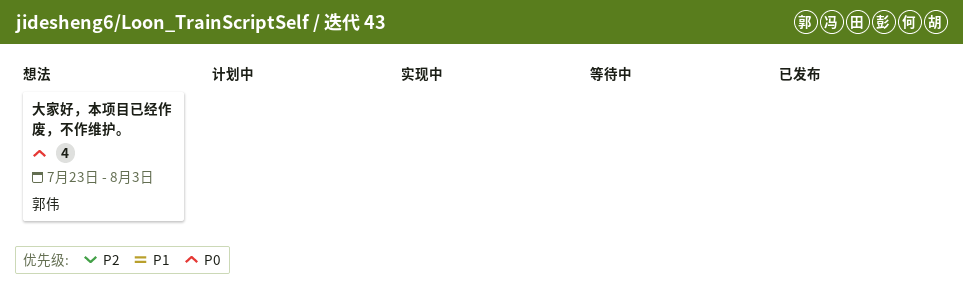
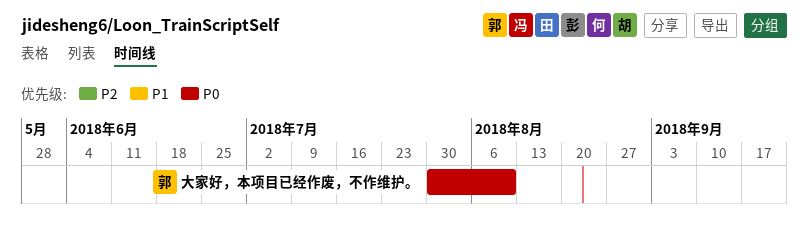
大家好，本项目已经作废，不作维护。, start: Jul 23 -> Jul 30
大家好，本项目已经作废，不作维护。, due: Aug 3 -> Aug 10

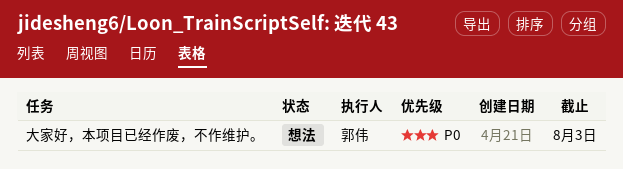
大家好，本项目已经作废，不作维护。, due: Aug 10 -> Aug 3

